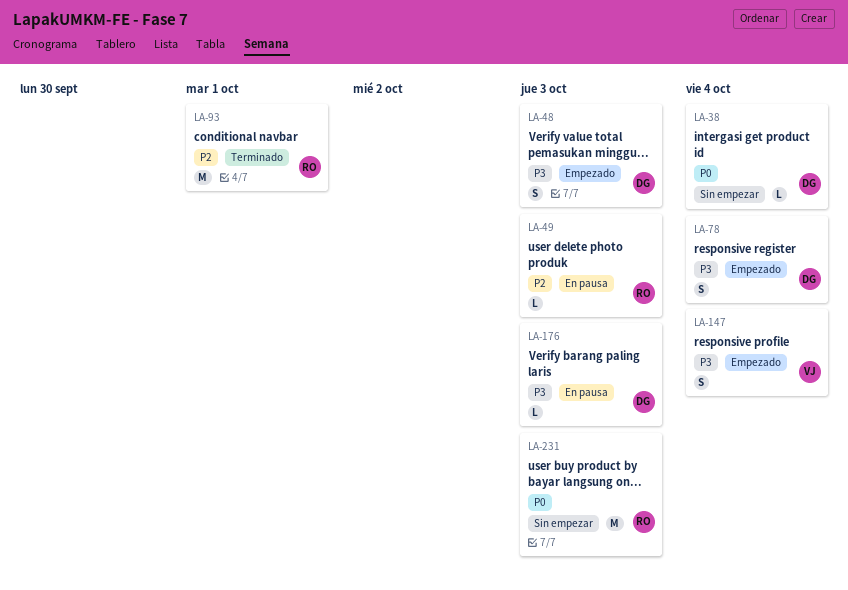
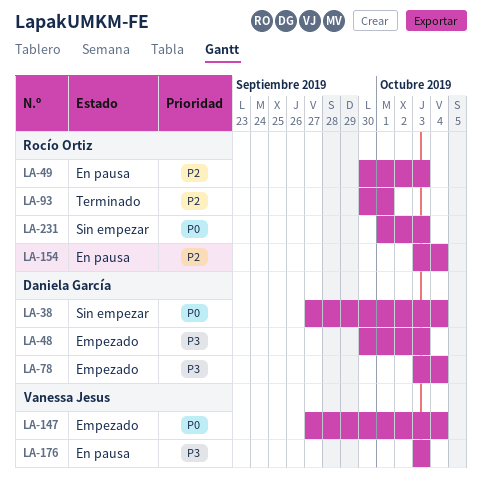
LA-147, priority: P3 -> P0
LA-154: none -> present
LA-176, owner: Daniela García -> Vanessa Jesus

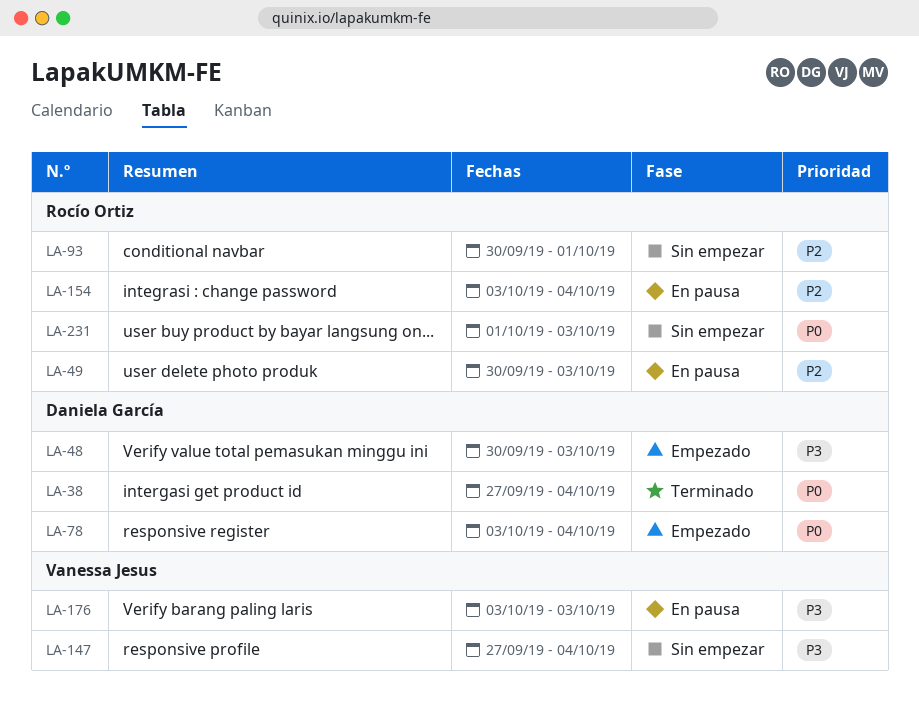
LA-38, status: Sin empezar -> Terminado
LA-78, priority: P3 -> P0
LA-93, status: Terminado -> Sin empezar
LA-147, status: Empezado -> Sin empezar
LA-147, priority: P0 -> P3

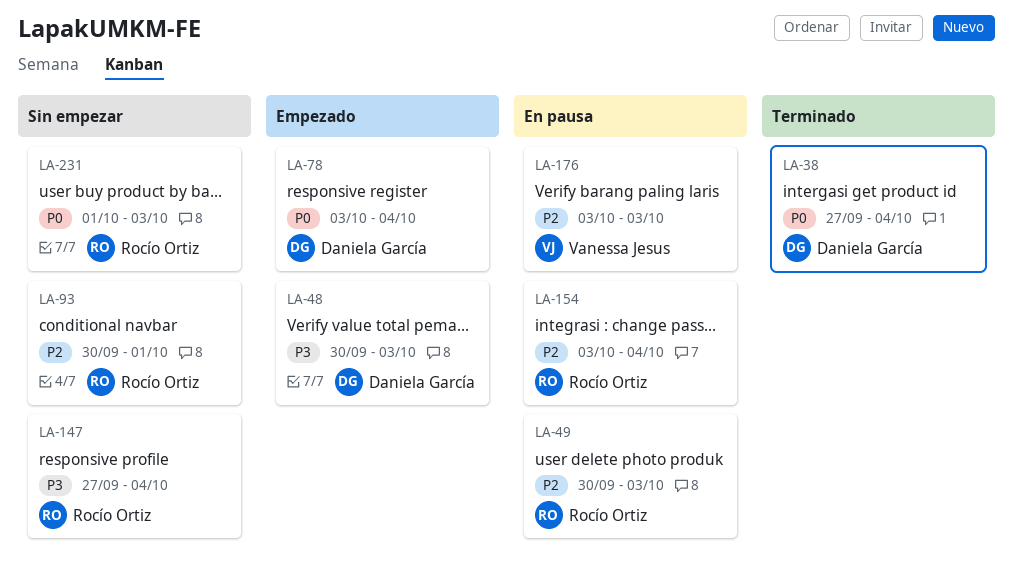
LA-147, owner: Vanessa Jesus -> Rocío Ortiz
LA-176, priority: P3 -> P2

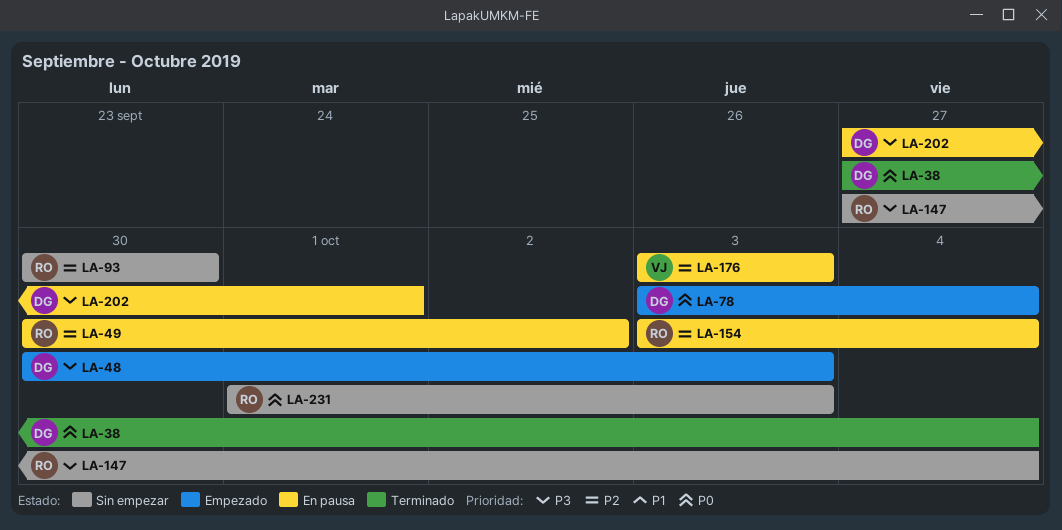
LA-49, due: Oct 3 -> Oct 2
LA-93, due: Oct 1 -> Sep 30
LA-202: none -> present

